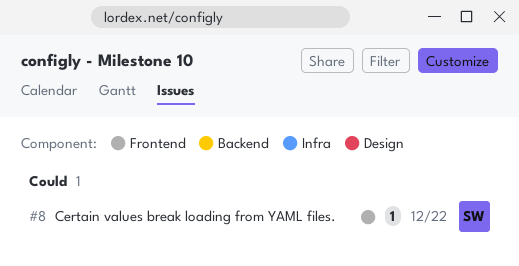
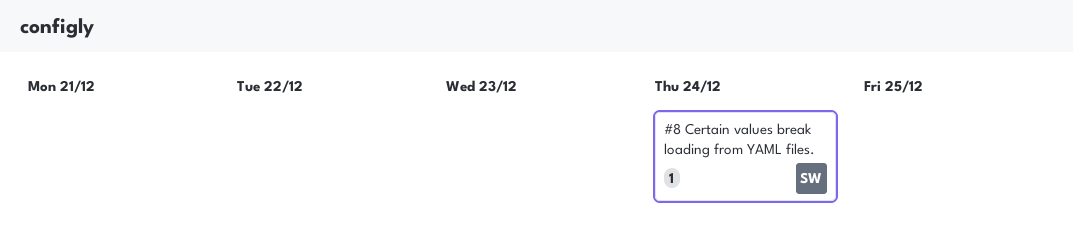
#8, due: Dec 22 -> Dec 24

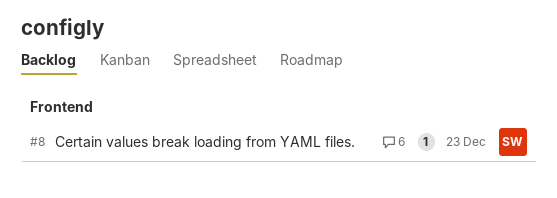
#8, due: Dec 24 -> Dec 23

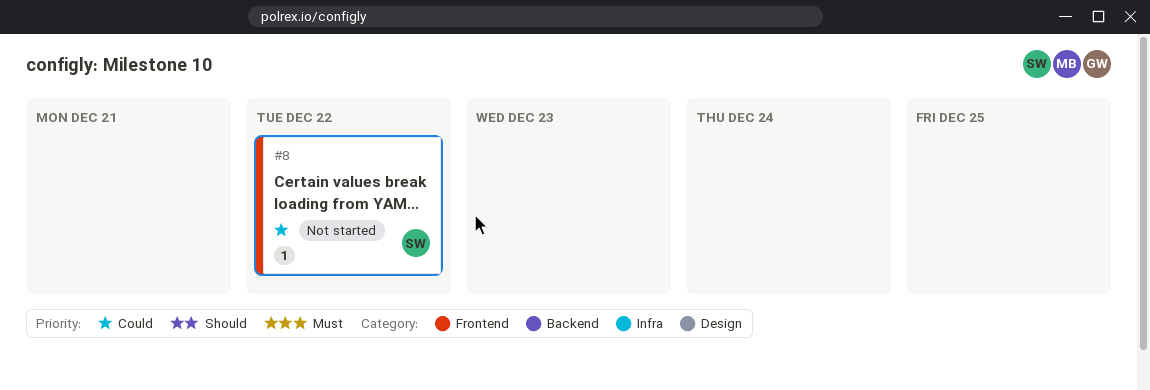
#8, due: Dec 23 -> Dec 22

